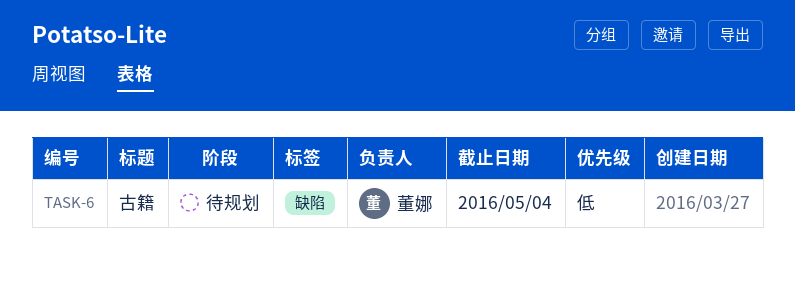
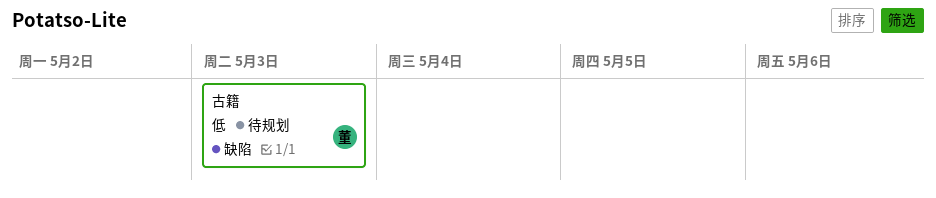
古籍, due: May 4 -> May 3

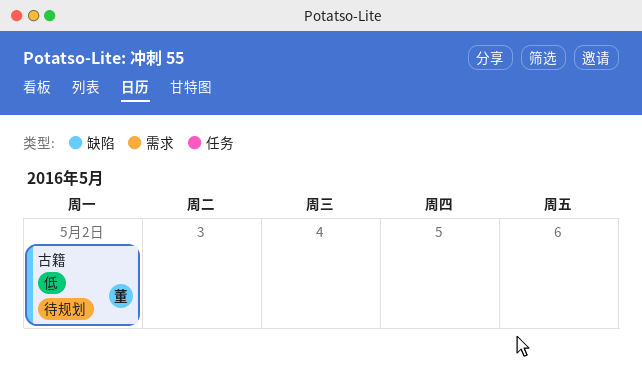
古籍, due: May 3 -> May 2

